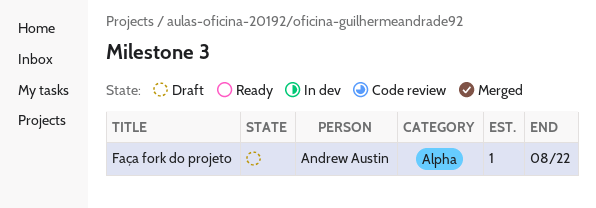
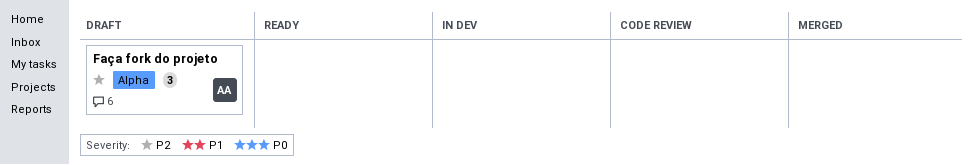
Faça fork do projeto, estimate: 1 -> 3

